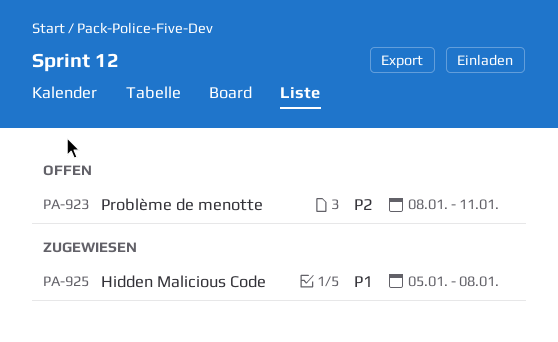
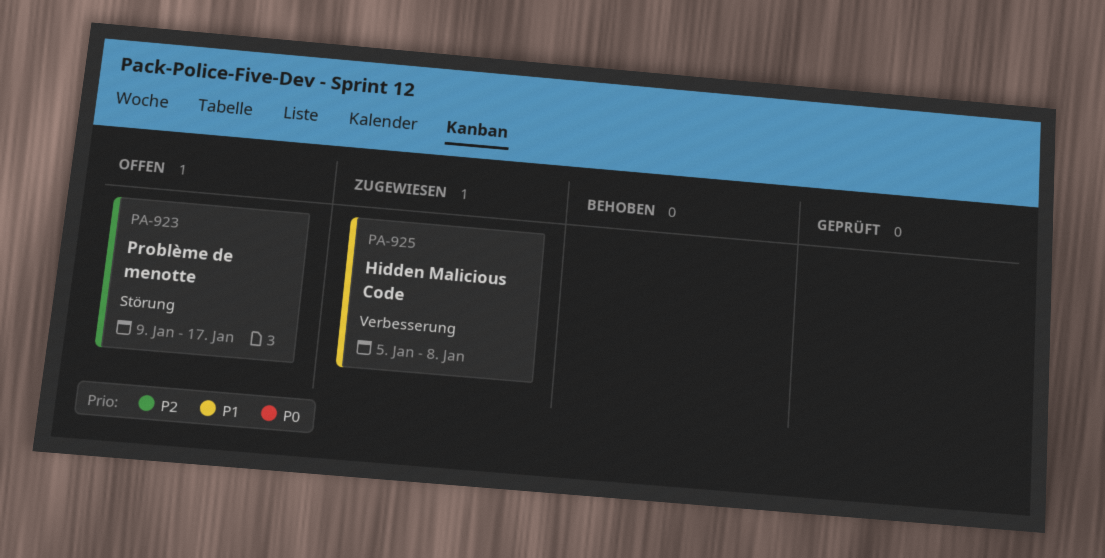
PA-923, start: Jan 8 -> Jan 9
PA-923, due: Jan 11 -> Jan 17

